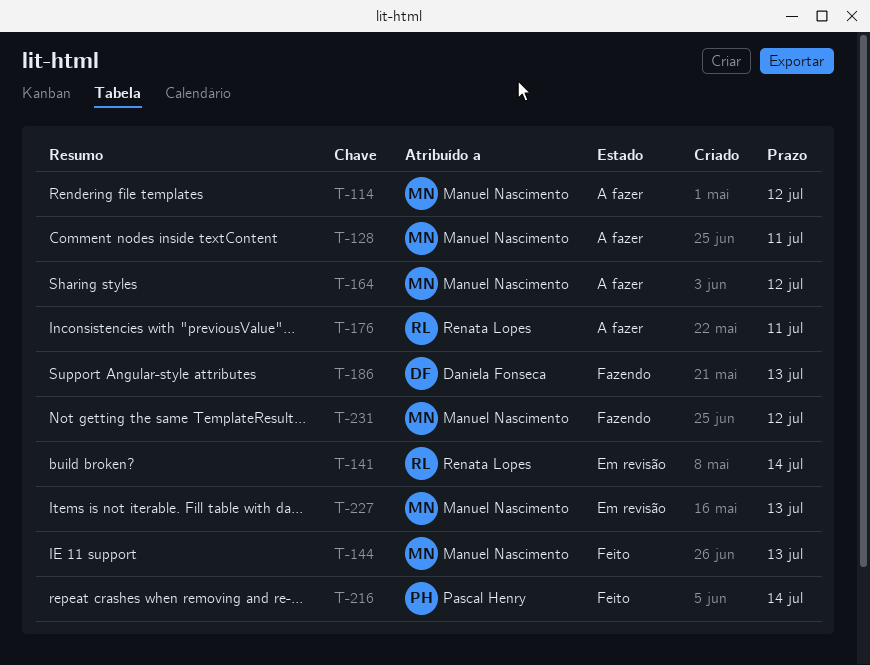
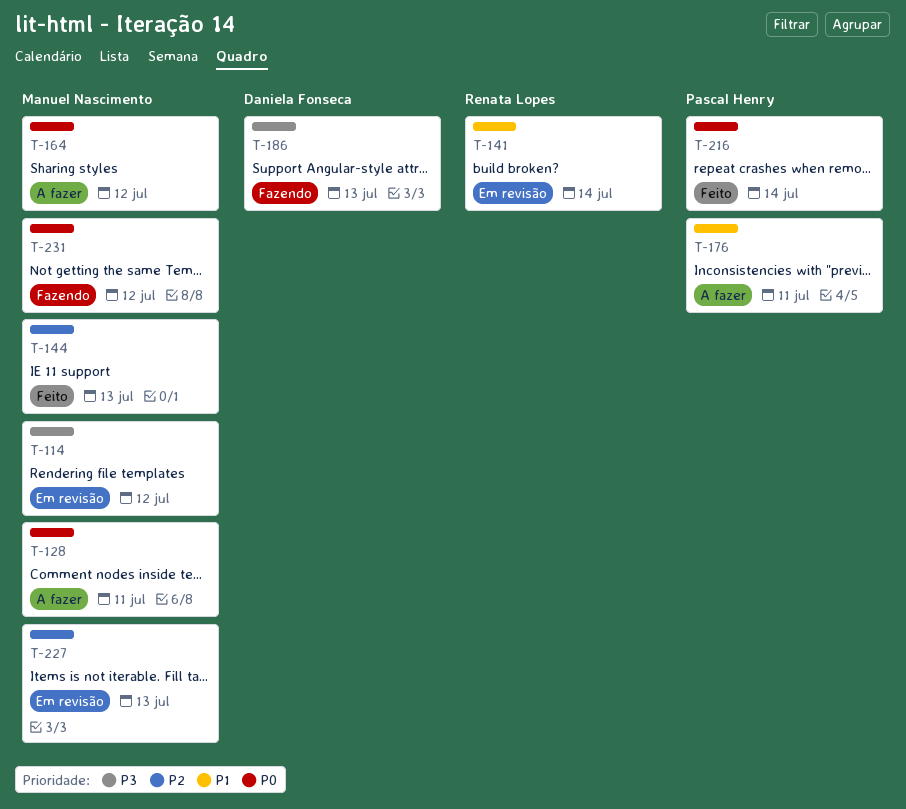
T-114, status: A fazer -> Em revisão
T-176, owner: Renata Lopes -> Pascal Henry

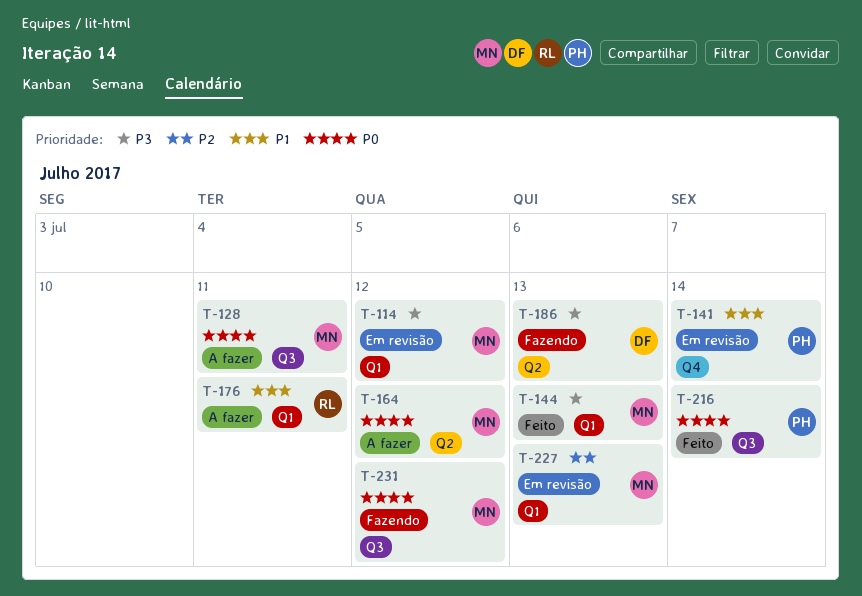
T-141, owner: Renata Lopes -> Pascal Henry
T-144, priority: P2 -> P3
T-176, owner: Pascal Henry -> Renata Lopes

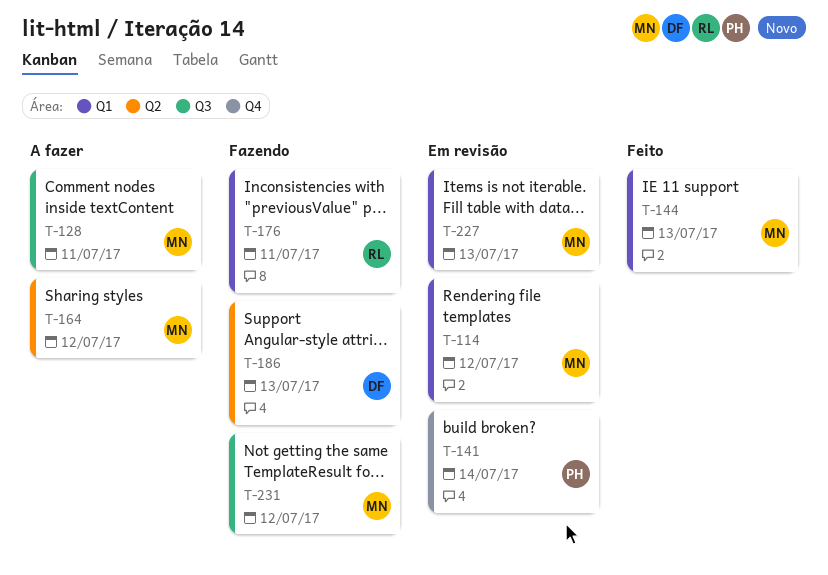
T-176, status: A fazer -> Fazendo
T-216: present -> none

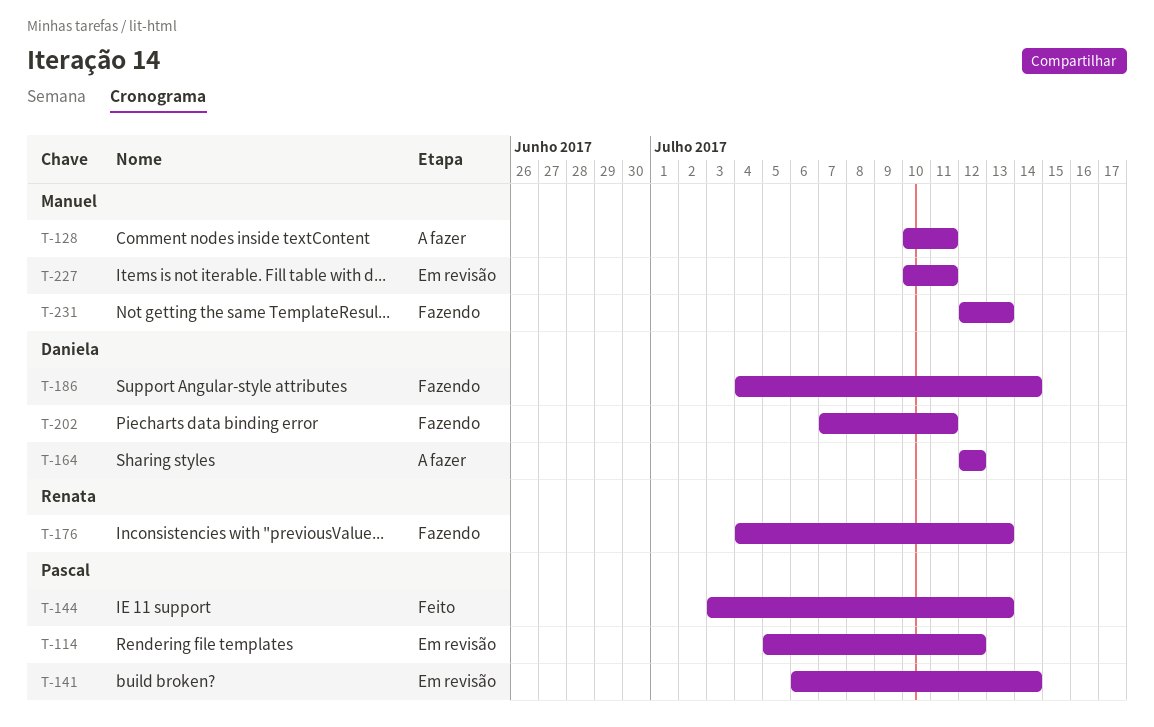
T-114, owner: Manuel -> Pascal
T-144, owner: Manuel -> Pascal
T-164, owner: Manuel -> Daniela
T-176, due: Jul 11 -> Jul 13
T-186, due: Jul 13 -> Jul 14
T-202: none -> present
T-227, due: Jul 13 -> Jul 11
T-231, due: Jul 12 -> Jul 13

